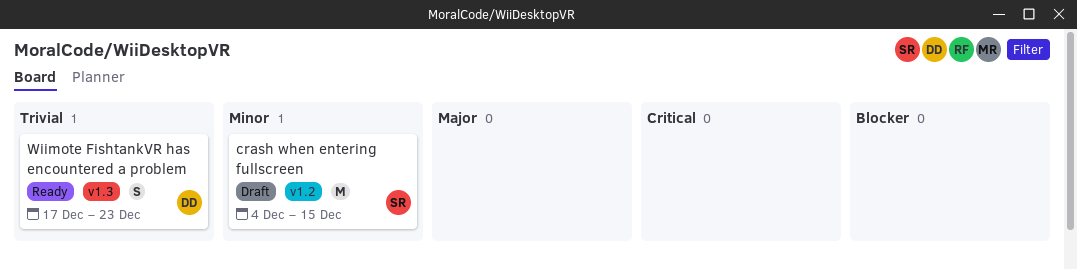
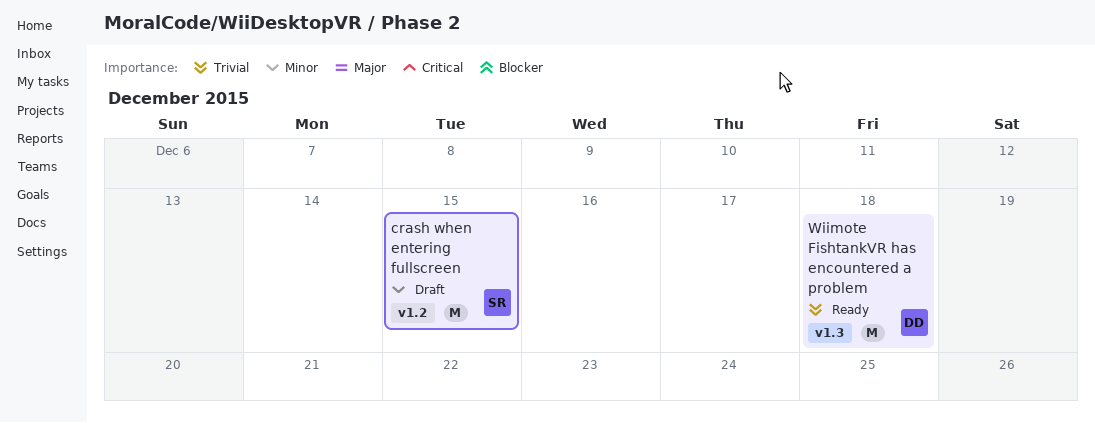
Wiimote FishtankVR has encountered a problem, estimate: S -> M
Wiimote FishtankVR has encountered a problem, due: Dec 23 -> Dec 18

